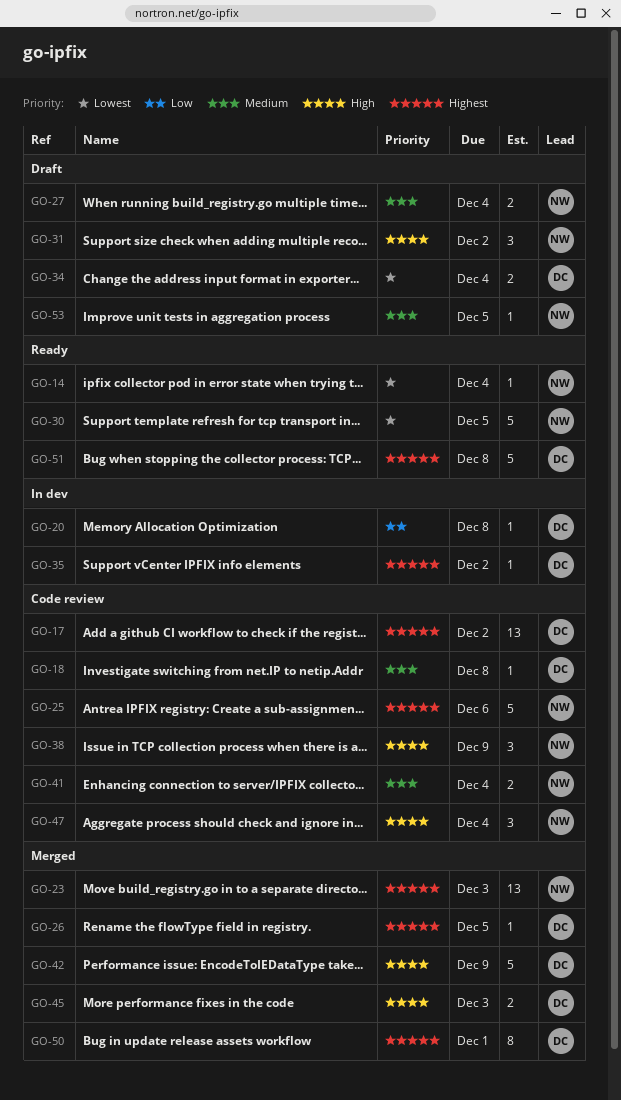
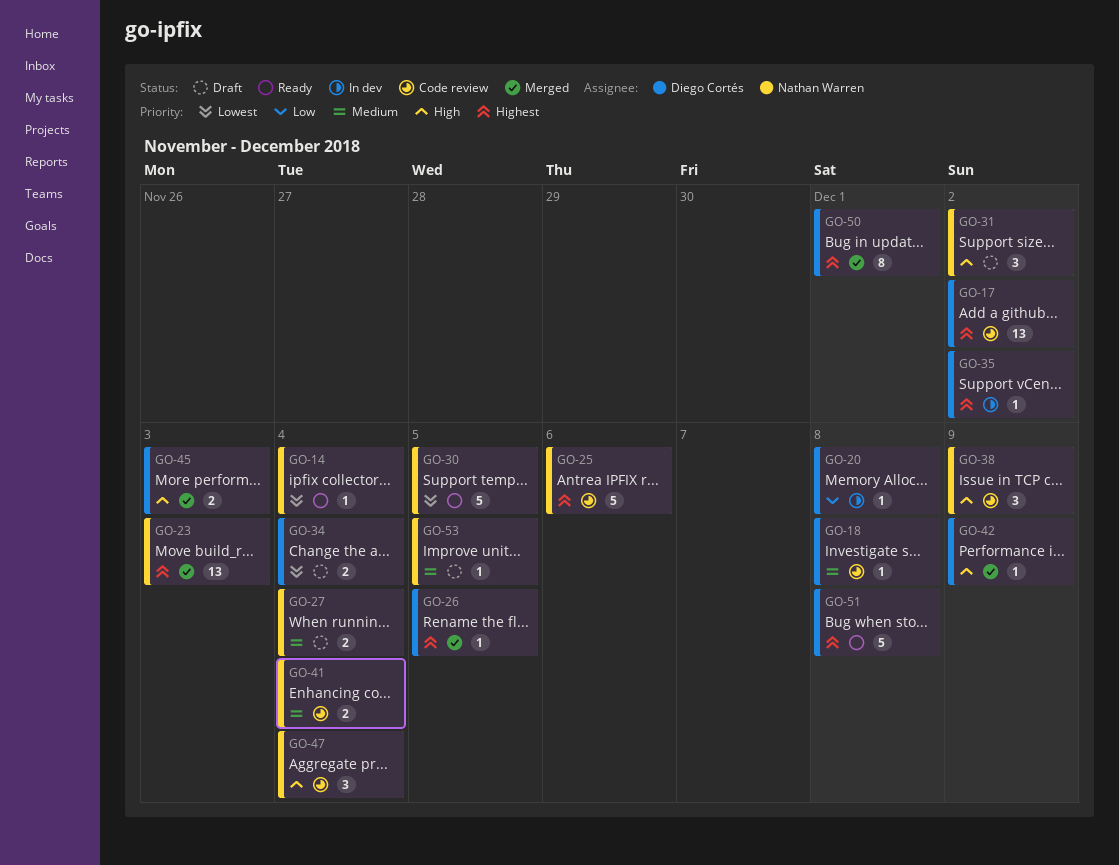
GO-42, estimate: 5 -> 1

